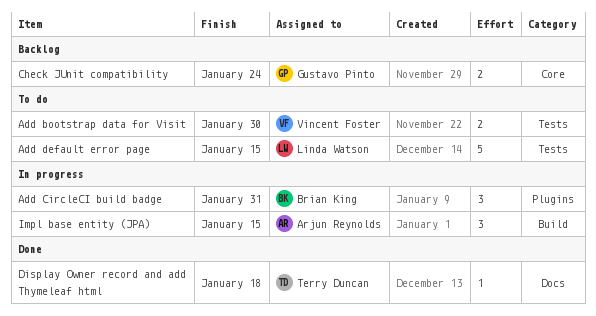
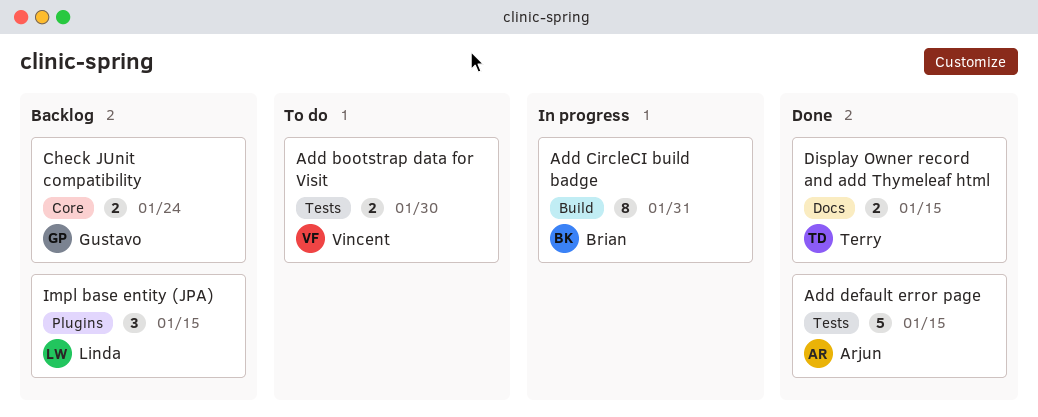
Add CircleCI build badge, label: Plugins -> Build
Add CircleCI build badge, estimate: 3 -> 8
Add default error page, status: To do -> Done
Add default error page, owner: Linda Watson -> Arjun Reynolds
Display Owner record and add Thymeleaf html, estimate: 1 -> 2
Display Owner record and add Thymeleaf html, due: Jan 18 -> Jan 15
Impl base entity (JPA), status: In progress -> Backlog
Impl base entity (JPA), owner: Arjun Reynolds -> Linda Watson
Impl base entity (JPA), label: Build -> Plugins

